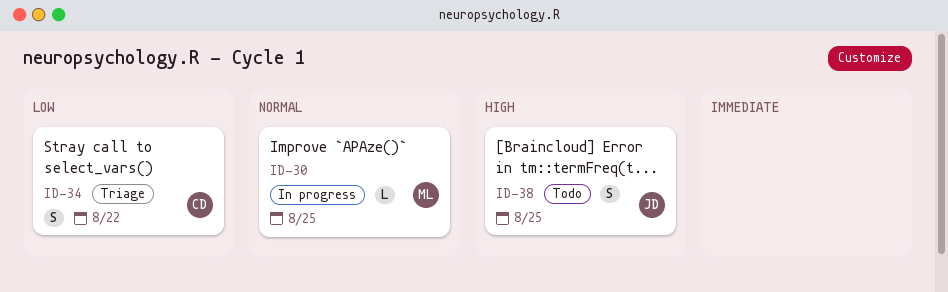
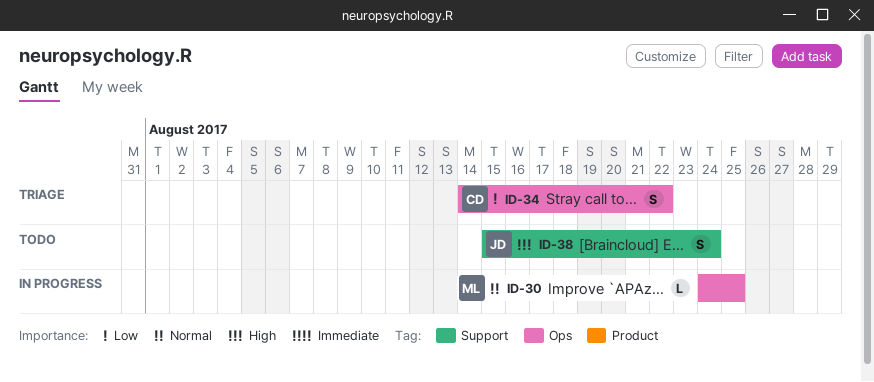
ID-38, due: Aug 25 -> Aug 24

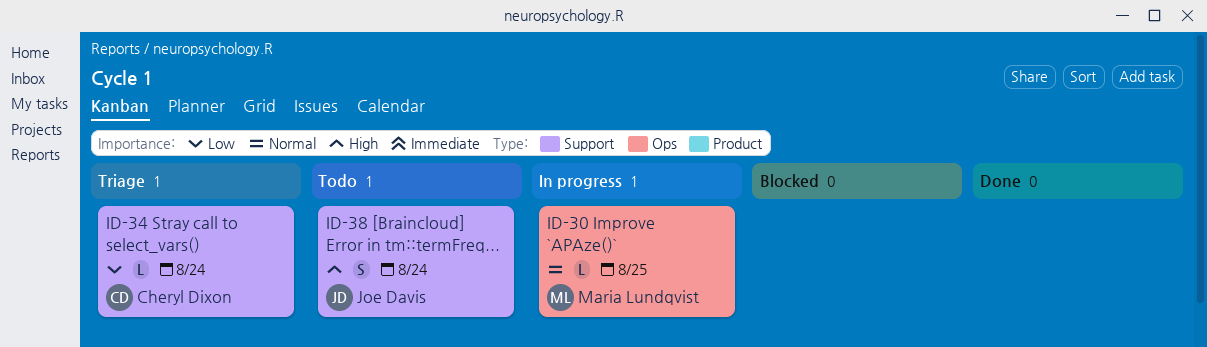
ID-34, label: Ops -> Support
ID-34, estimate: S -> L
ID-34, due: Aug 22 -> Aug 24

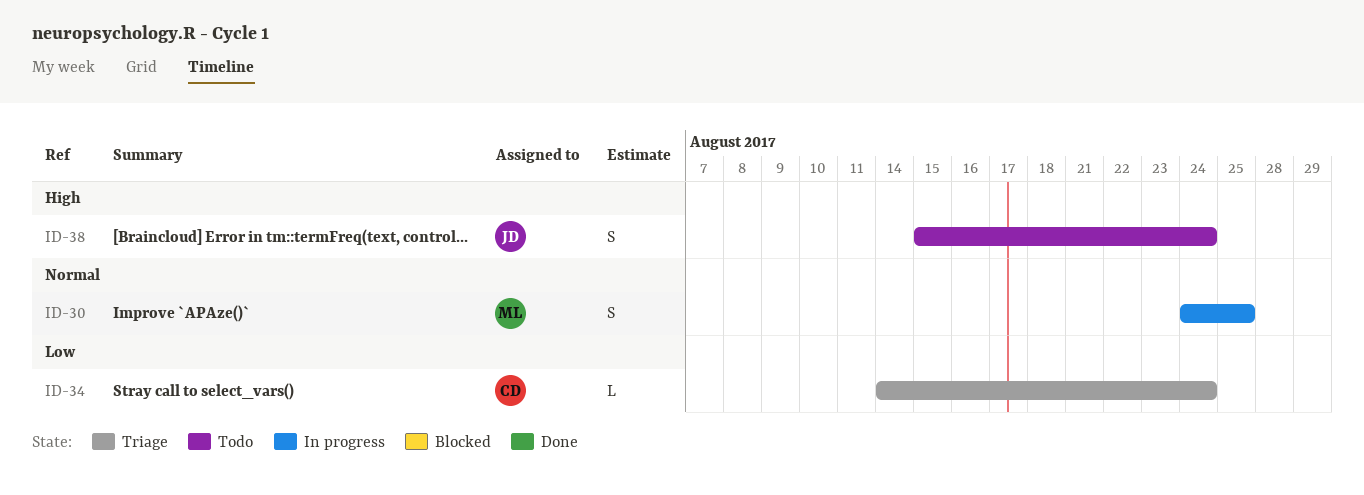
ID-30, estimate: L -> S

